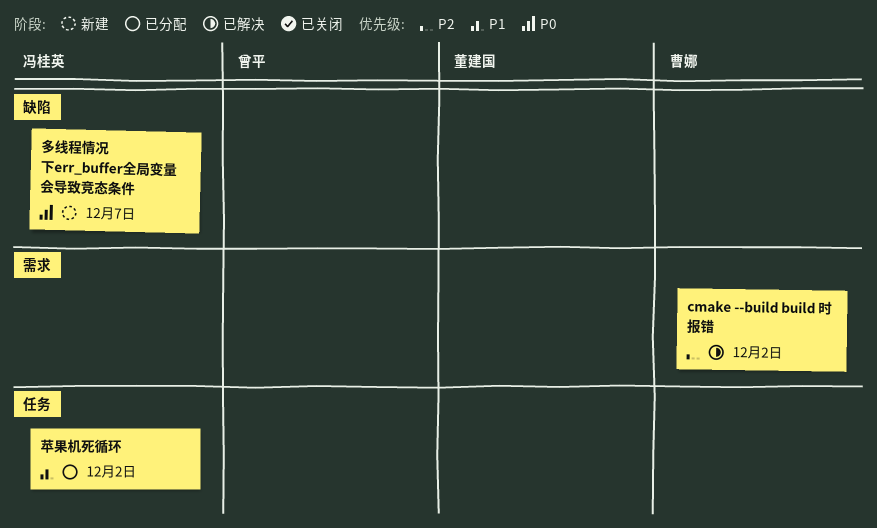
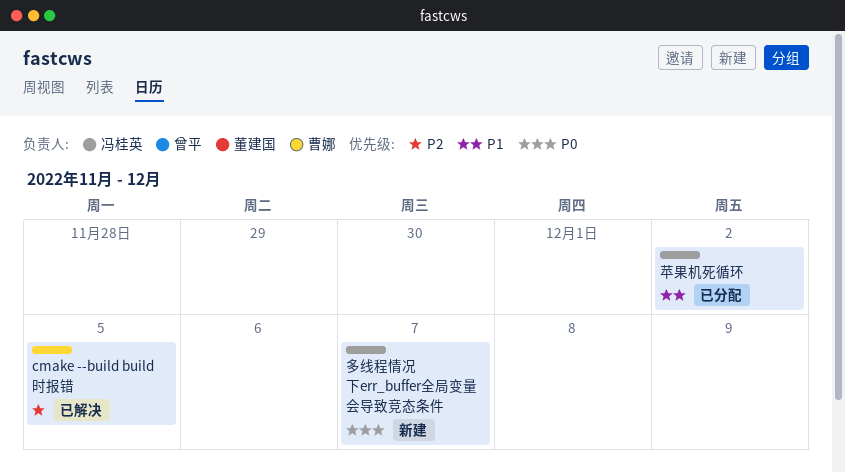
cmake --build build 时报错, due: Dec 2 -> Dec 5

